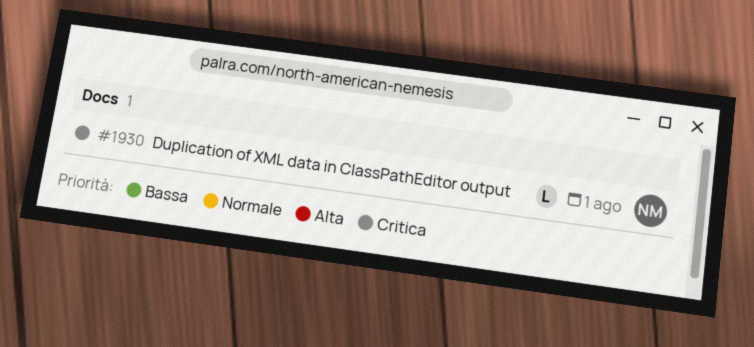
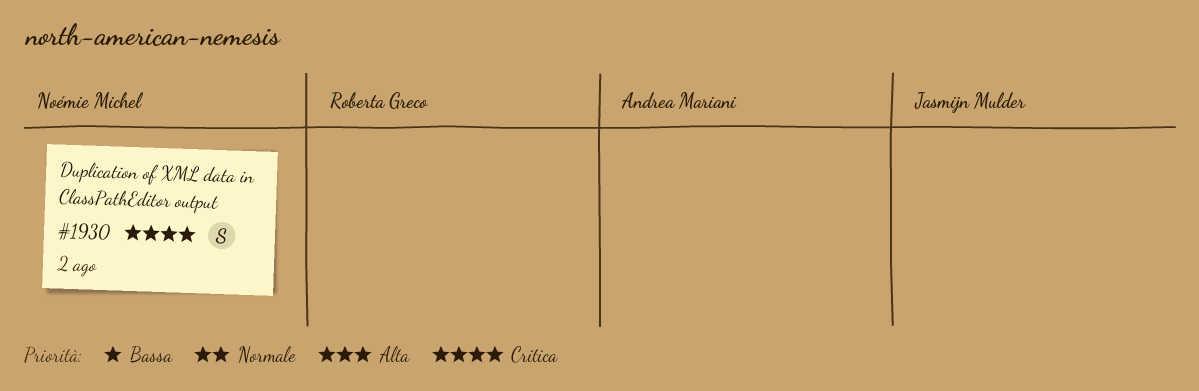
#1930, estimate: L -> S
#1930, due: Aug 1 -> Aug 2

